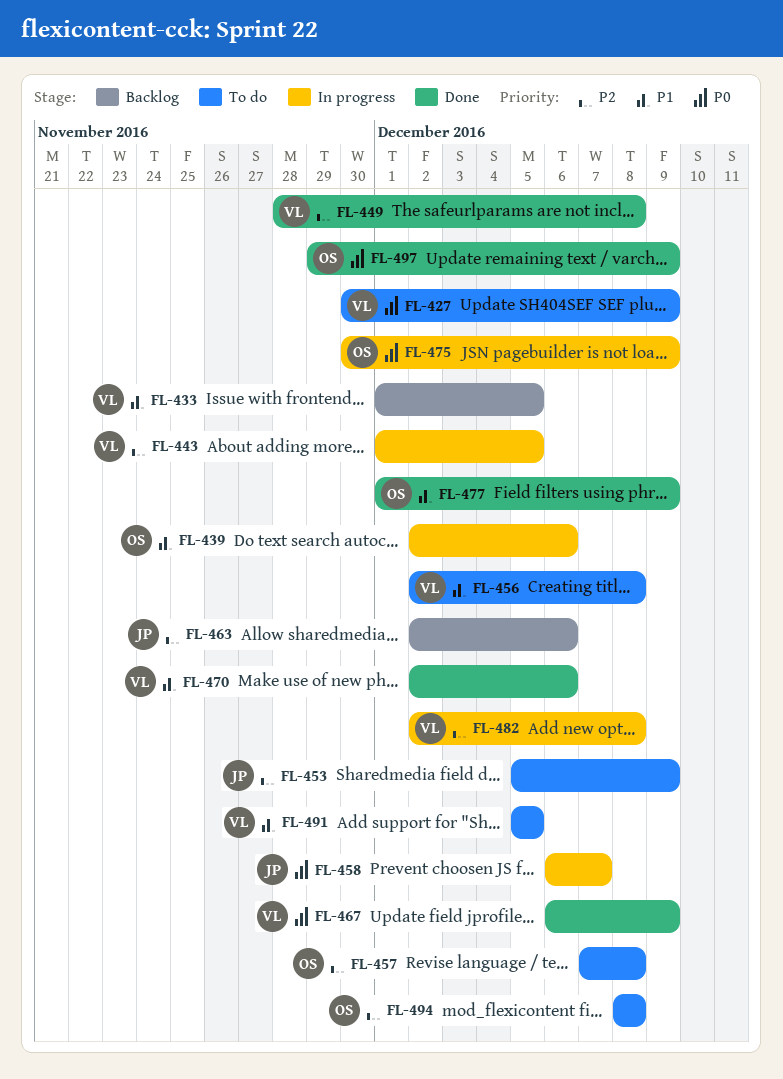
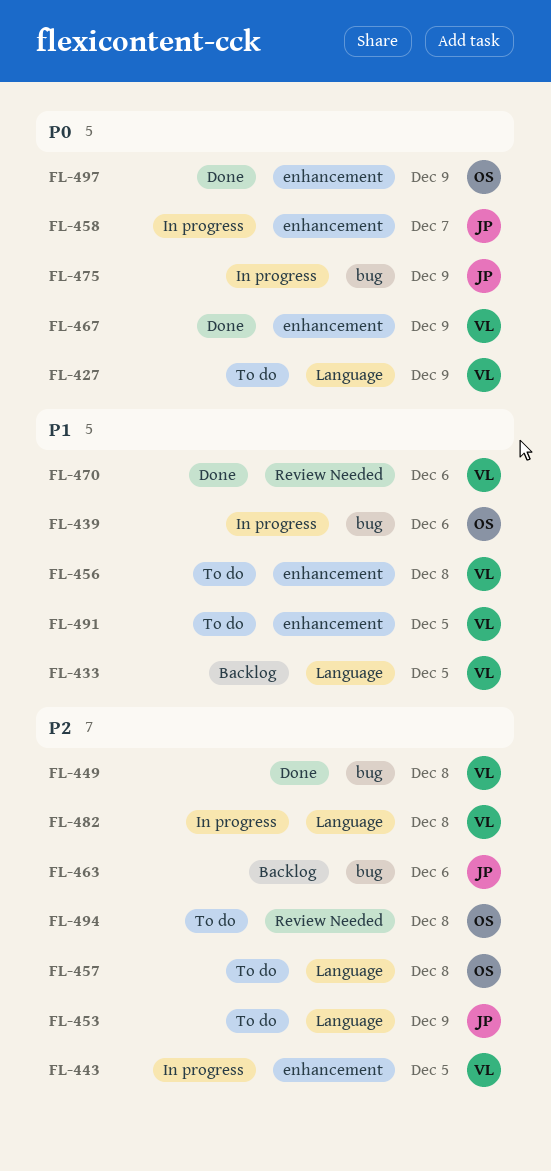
FL-475, owner: OS -> JP
FL-477: present -> none

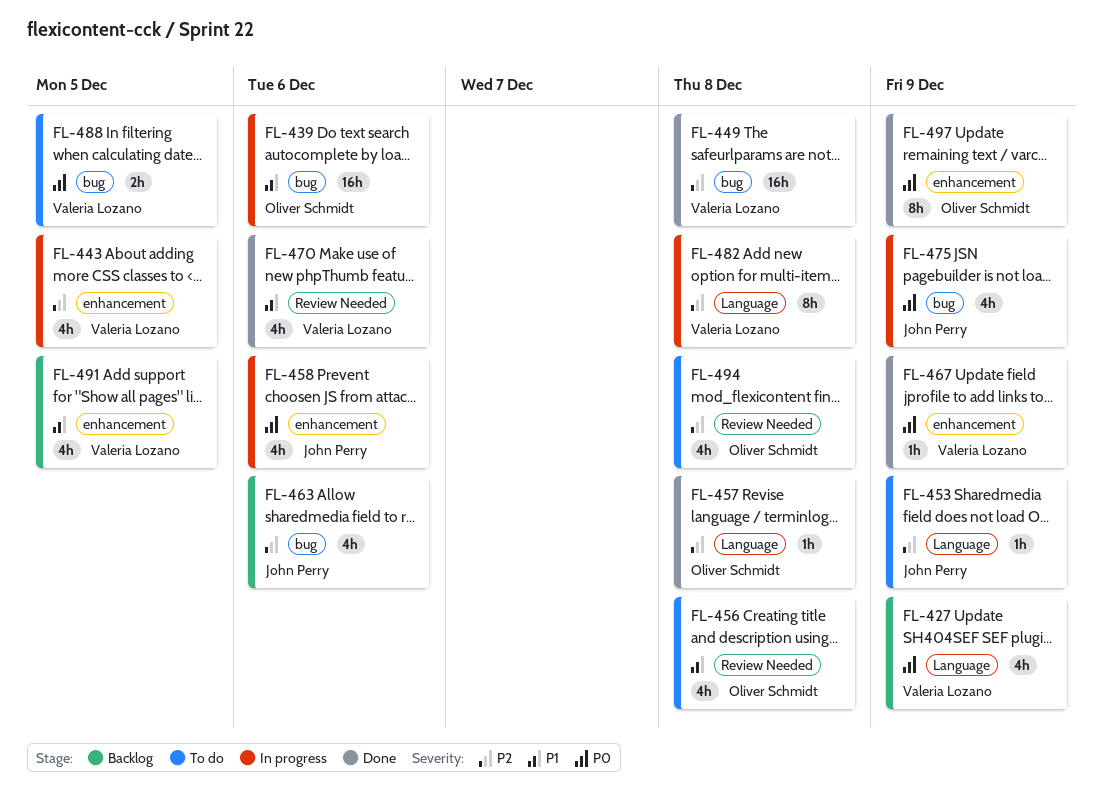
FL-427, status: To do -> Backlog
FL-433: present -> none
FL-456, owner: Valeria Lozano -> Oliver Schmidt
FL-456, label: enhancement -> Review Needed
FL-457, status: To do -> Done
FL-458, due: Dec 7 -> Dec 6
FL-488: none -> present
FL-491, status: To do -> Backlog

